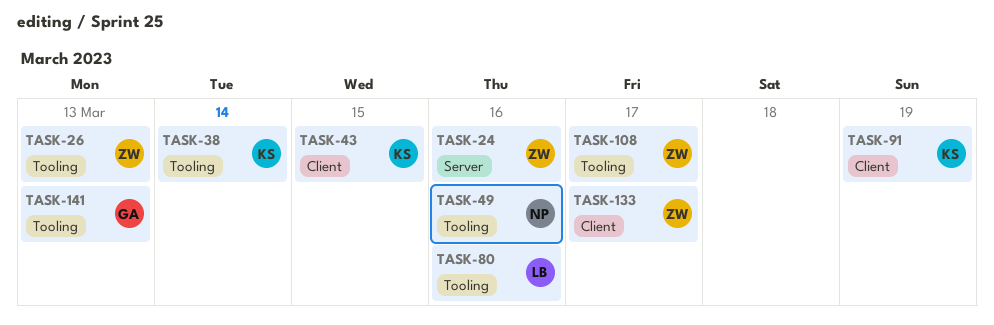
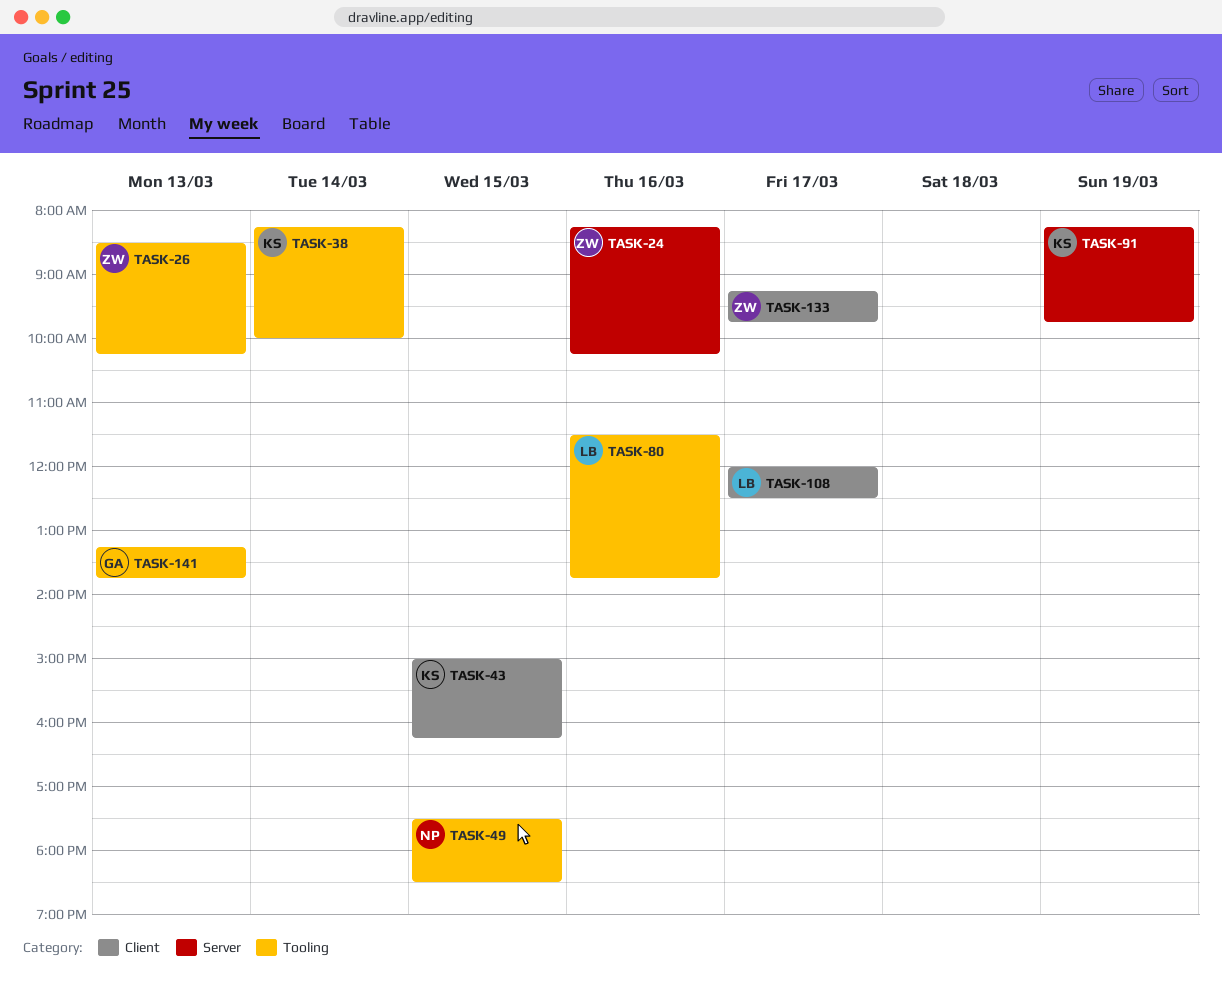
TASK-49, day: Mar 16 -> Mar 15
TASK-91, label: Client -> Server
TASK-108, owner: ZW -> LB
TASK-108, label: Tooling -> Client

